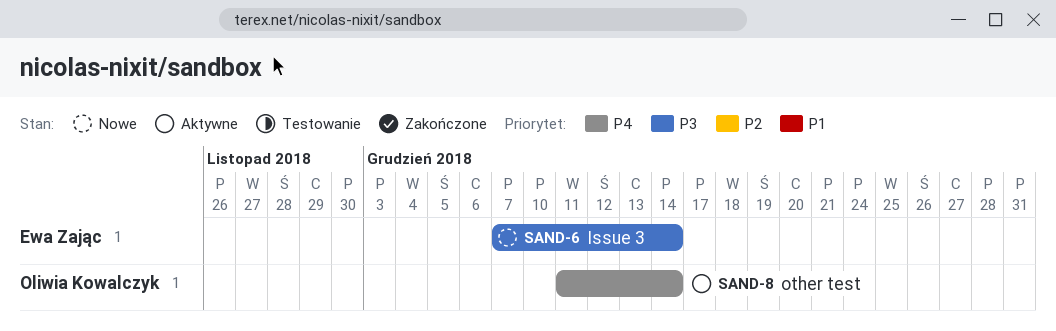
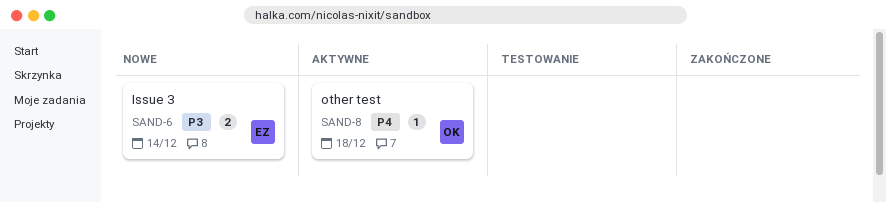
SAND-8, due: Dec 14 -> Dec 18

